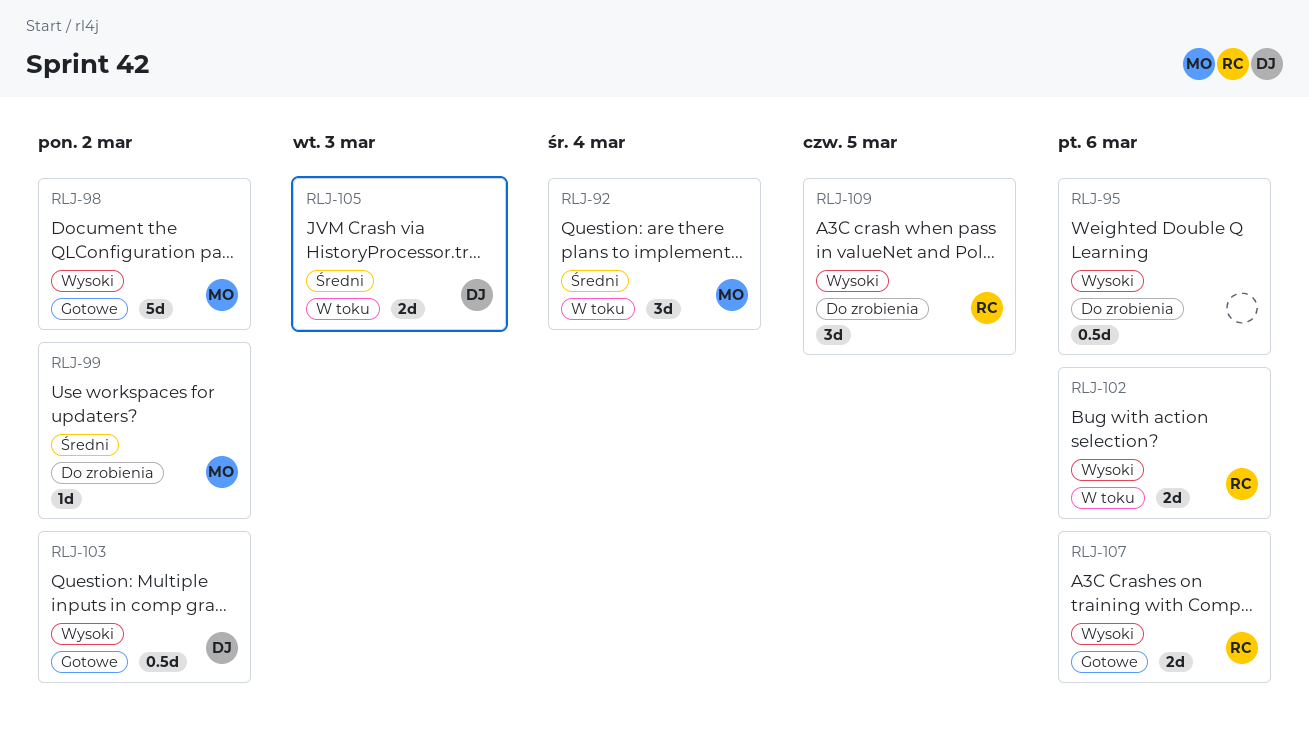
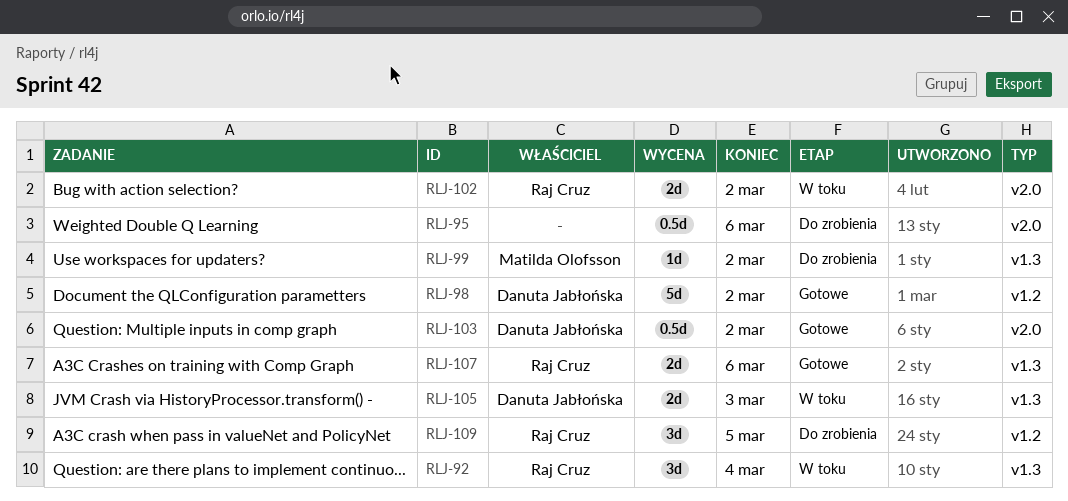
RLJ-92, owner: Matilda Olofsson -> Raj Cruz
RLJ-98, owner: Matilda Olofsson -> Danuta Jabłońska
RLJ-102, due: Mar 6 -> Mar 2

